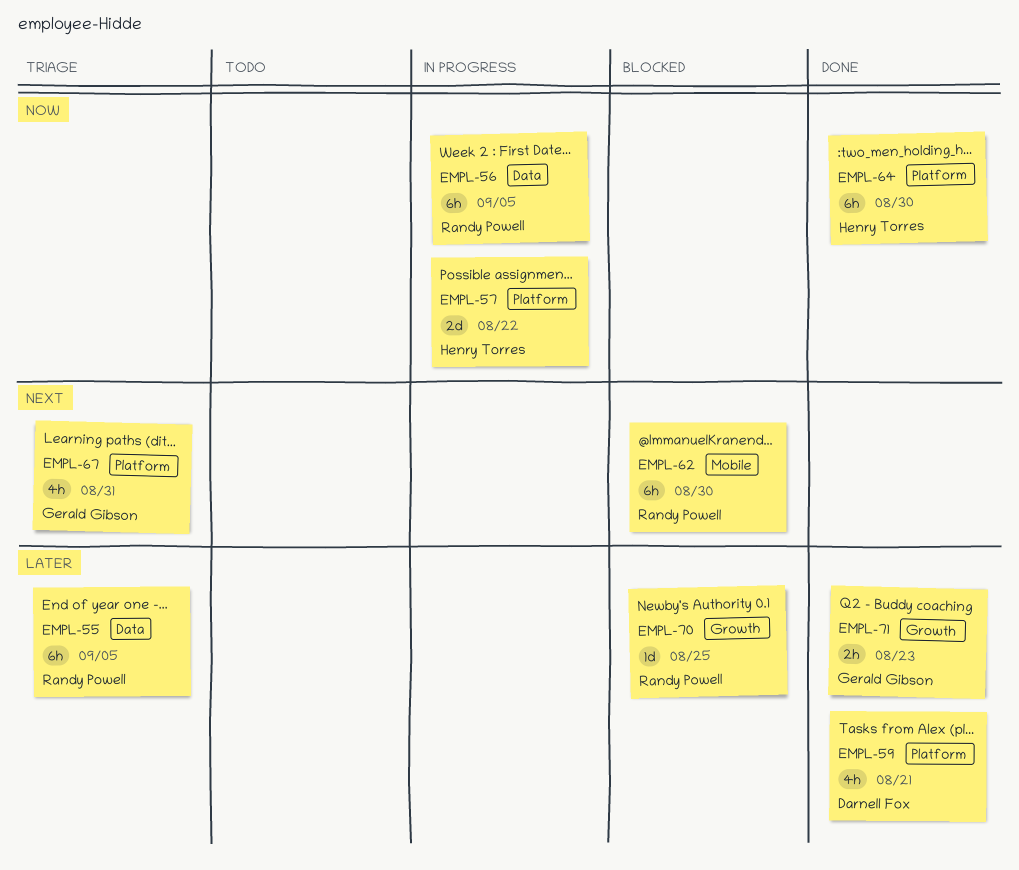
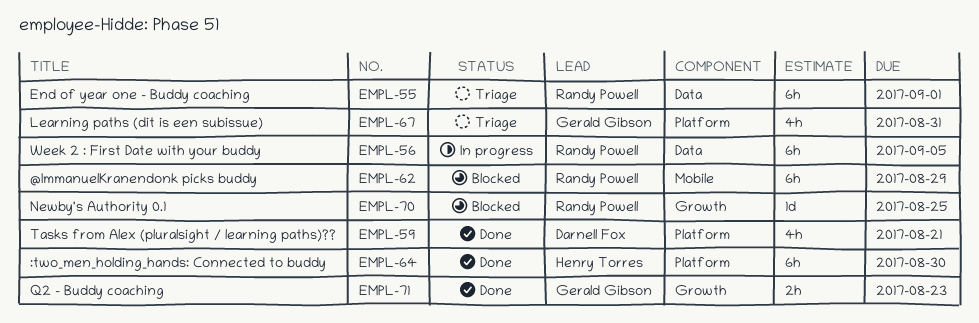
EMPL-55, due: Sep 5 -> Sep 1
EMPL-57: present -> none
EMPL-62, due: Aug 30 -> Aug 29

